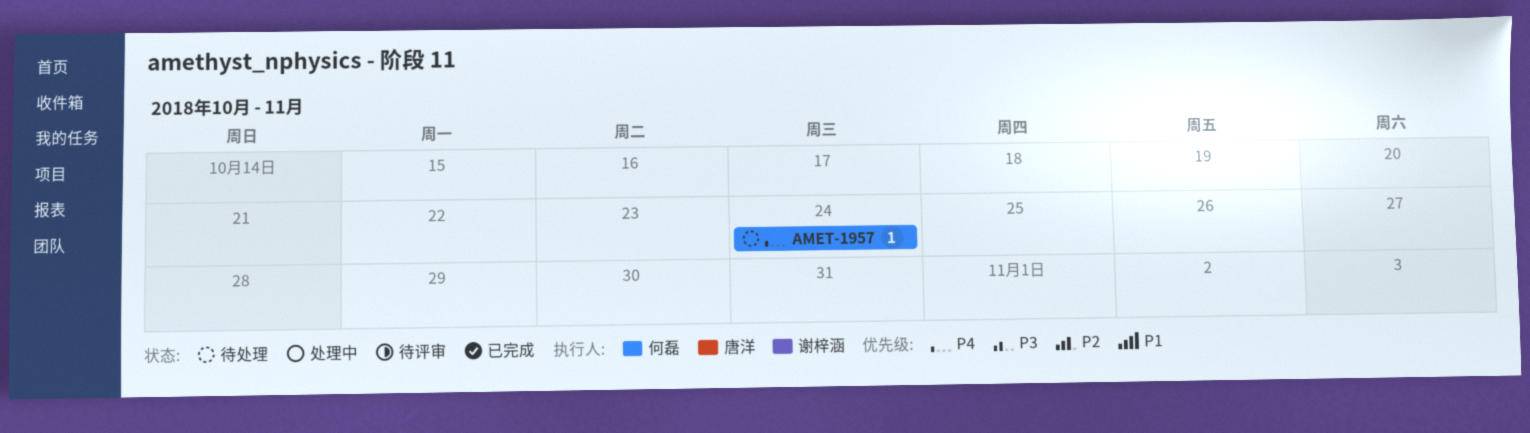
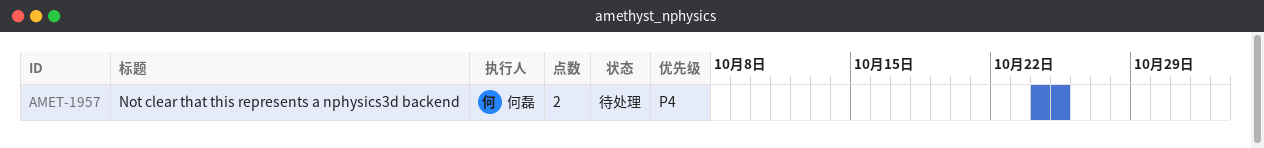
AMET-1957, estimate: 1 -> 2
AMET-1957, due: Oct 24 -> Oct 25

